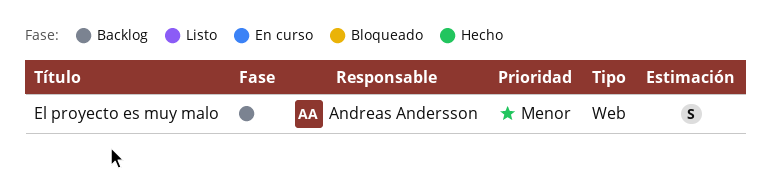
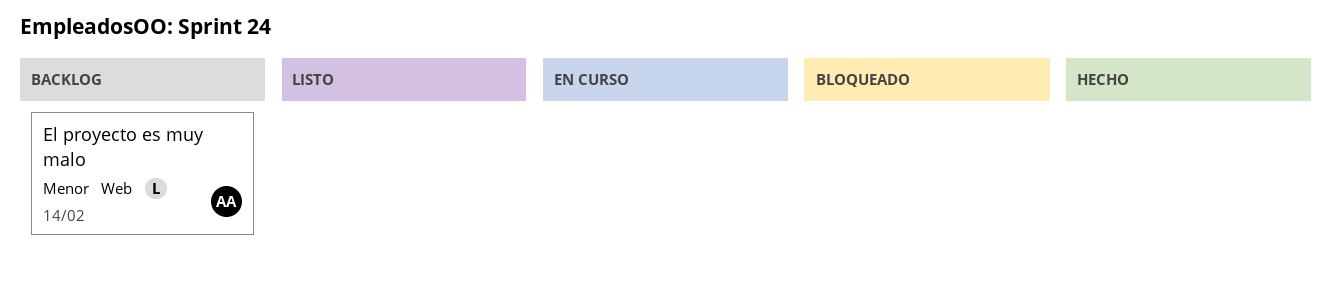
El proyecto es muy malo, estimate: S -> L

